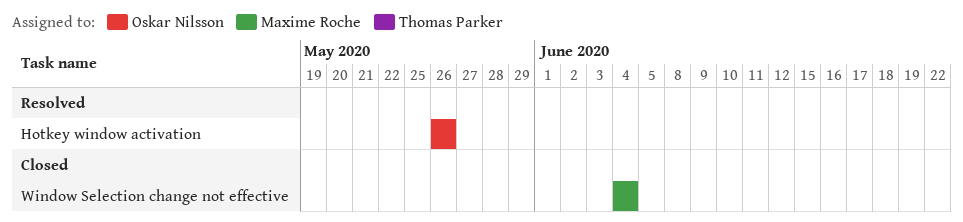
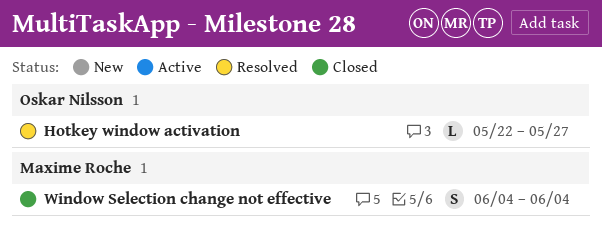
Hotkey window activation, start: May 26 -> May 22
Hotkey window activation, due: May 26 -> May 27

